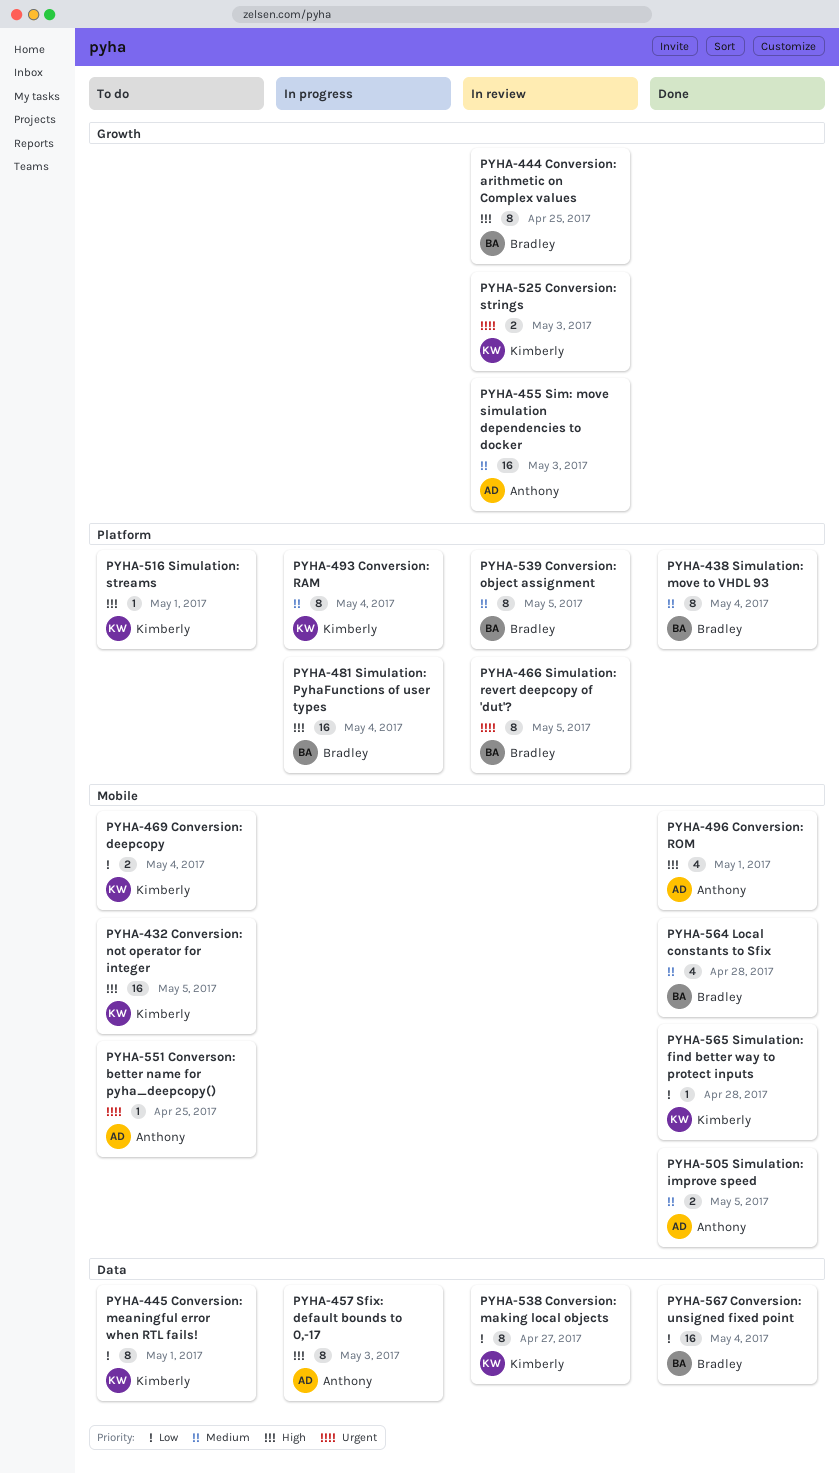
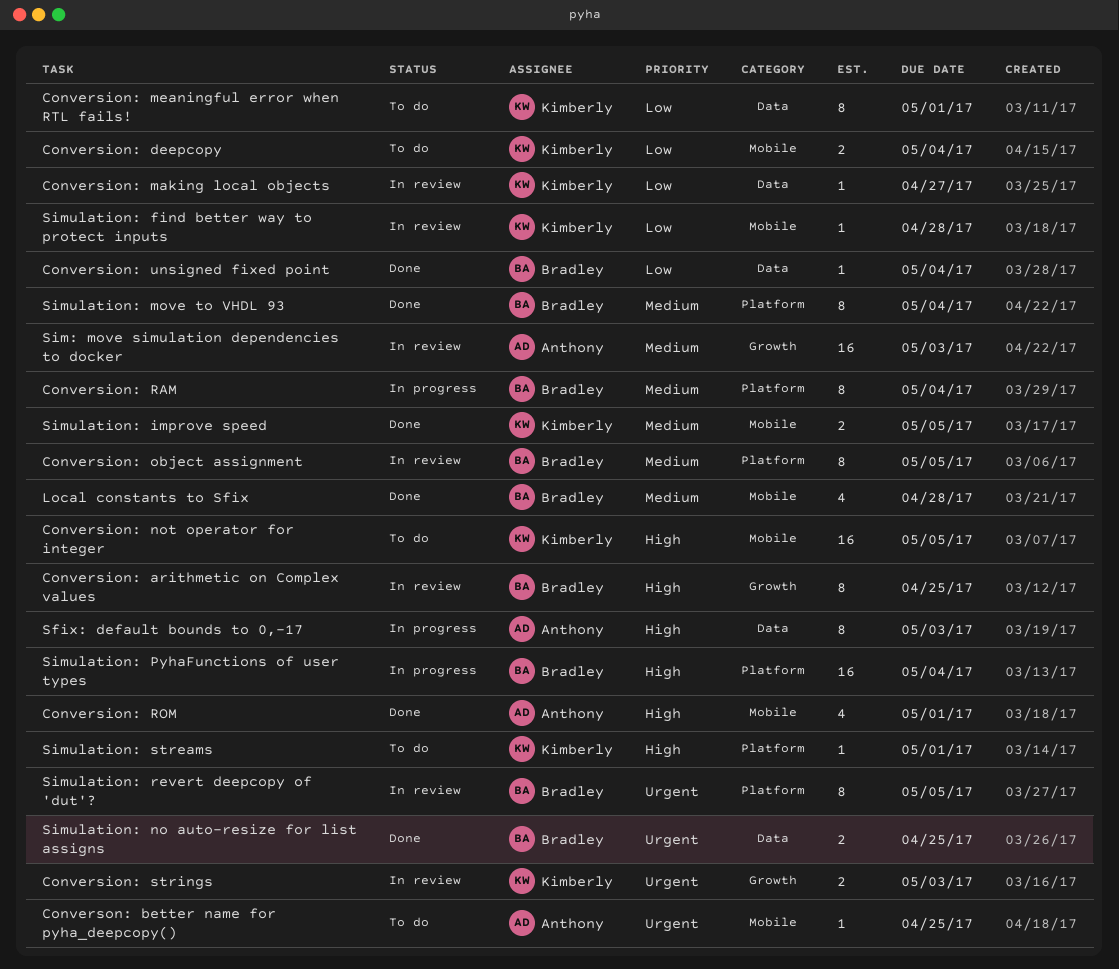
Conversion: making local objects, estimate: 8 -> 1
Conversion: RAM, owner: Kimberly -> Bradley
Conversion: unsigned fixed point, estimate: 16 -> 1
Simulation: find better way to protect inputs, status: Done -> In review
Simulation: improve speed, owner: Anthony -> Kimberly
Simulation: no auto-resize for list assigns: none -> present

